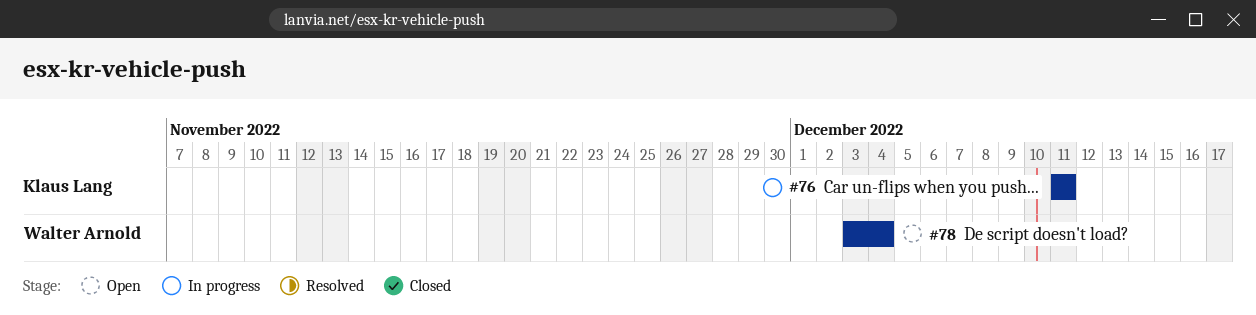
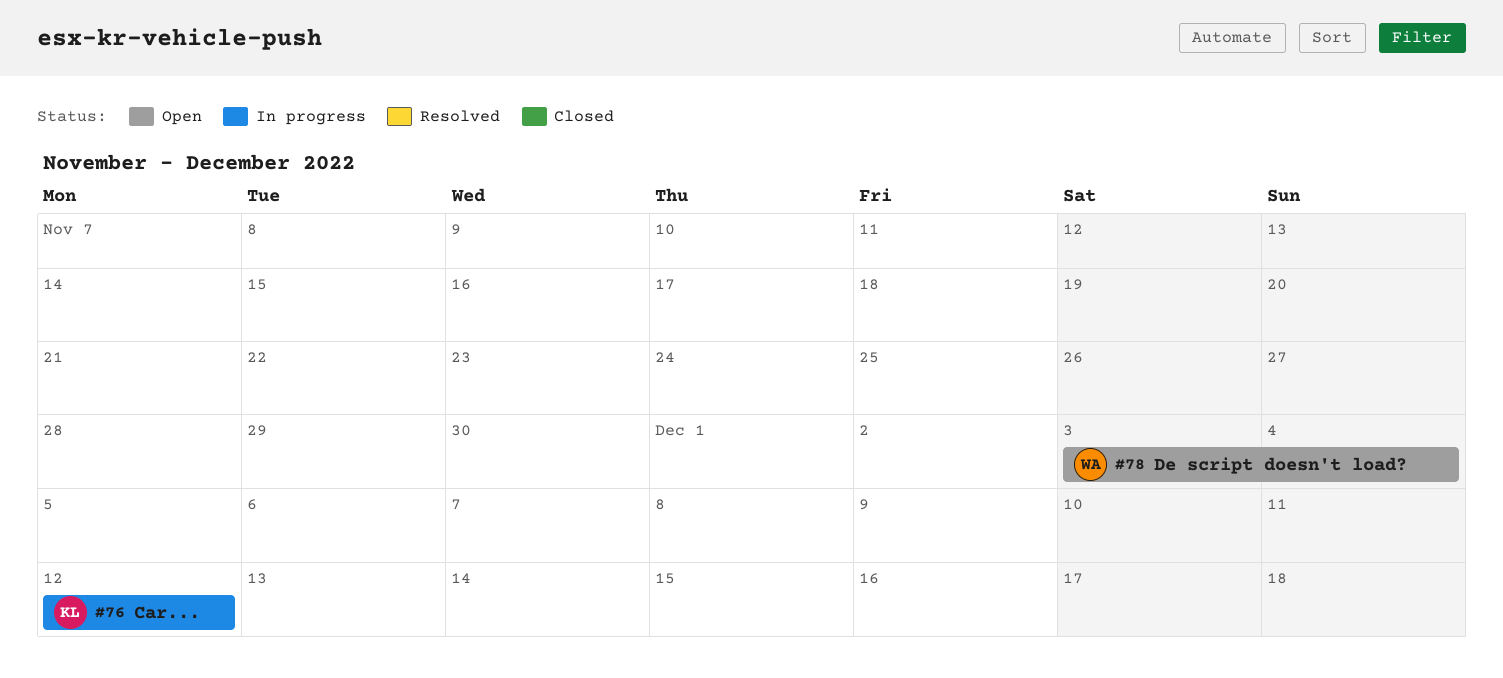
#76, start: Dec 11 -> Dec 12
#76, due: Dec 11 -> Dec 12

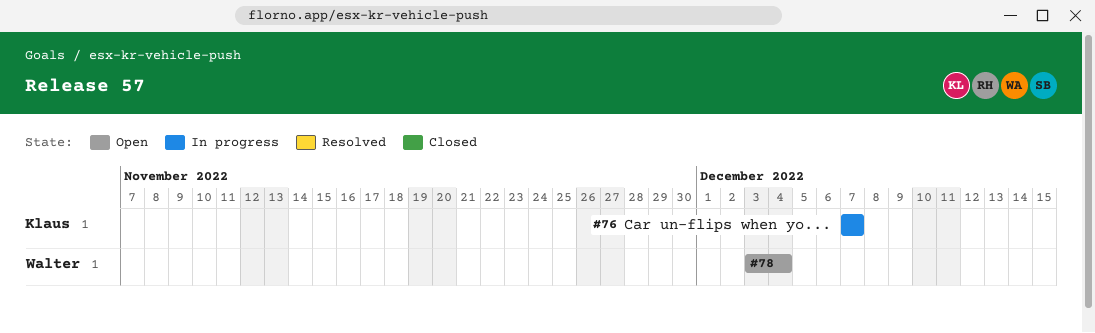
#76, start: Dec 12 -> Dec 7
#76, due: Dec 12 -> Dec 7

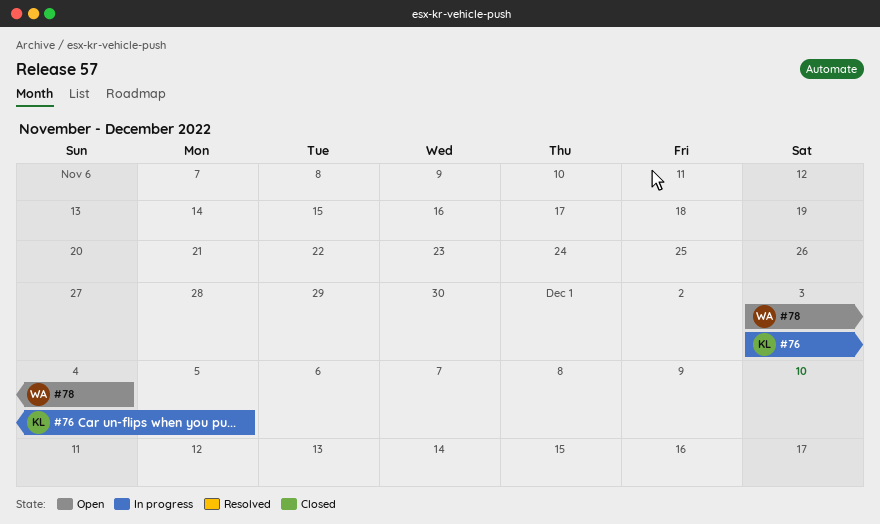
#76, start: Dec 7 -> Dec 3
#76, due: Dec 7 -> Dec 5

